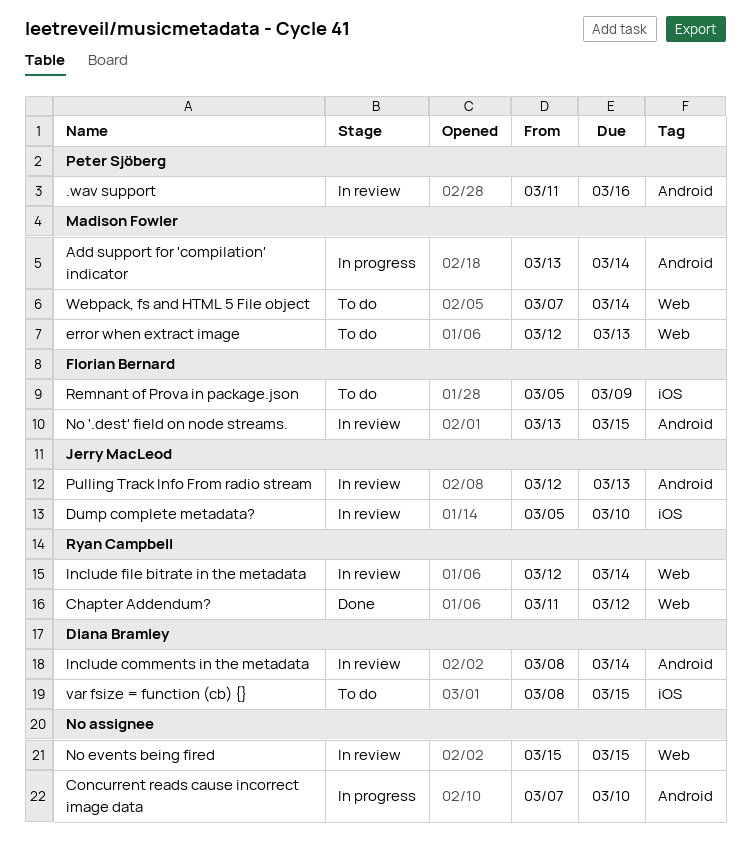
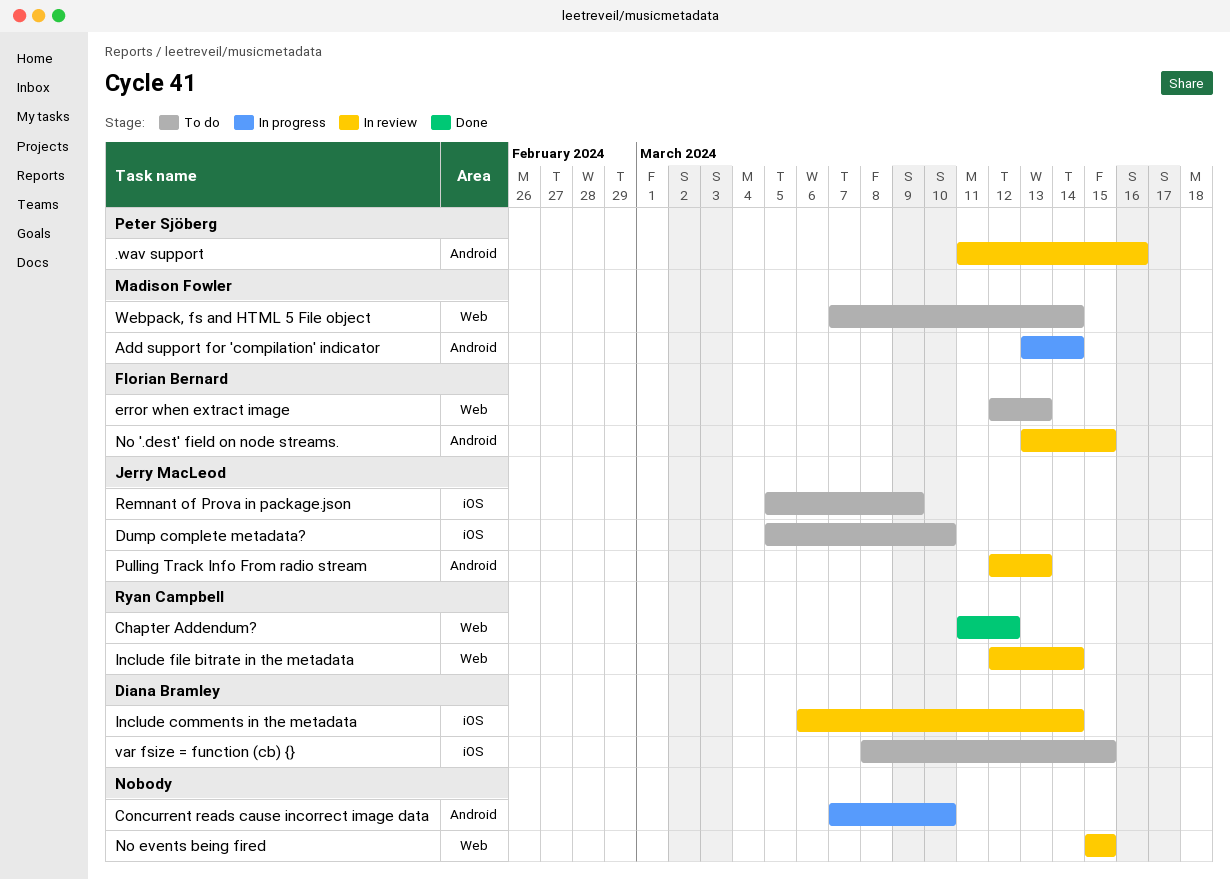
Dump complete metadata?, status: In review -> To do
error when extract image, owner: Madison Fowler -> Florian Bernard
Include comments in the metadata, label: Android -> iOS
Include comments in the metadata, start: Mar 8 -> Mar 6
Remnant of Prova in package.json, owner: Florian Bernard -> Jerry MacLeod

